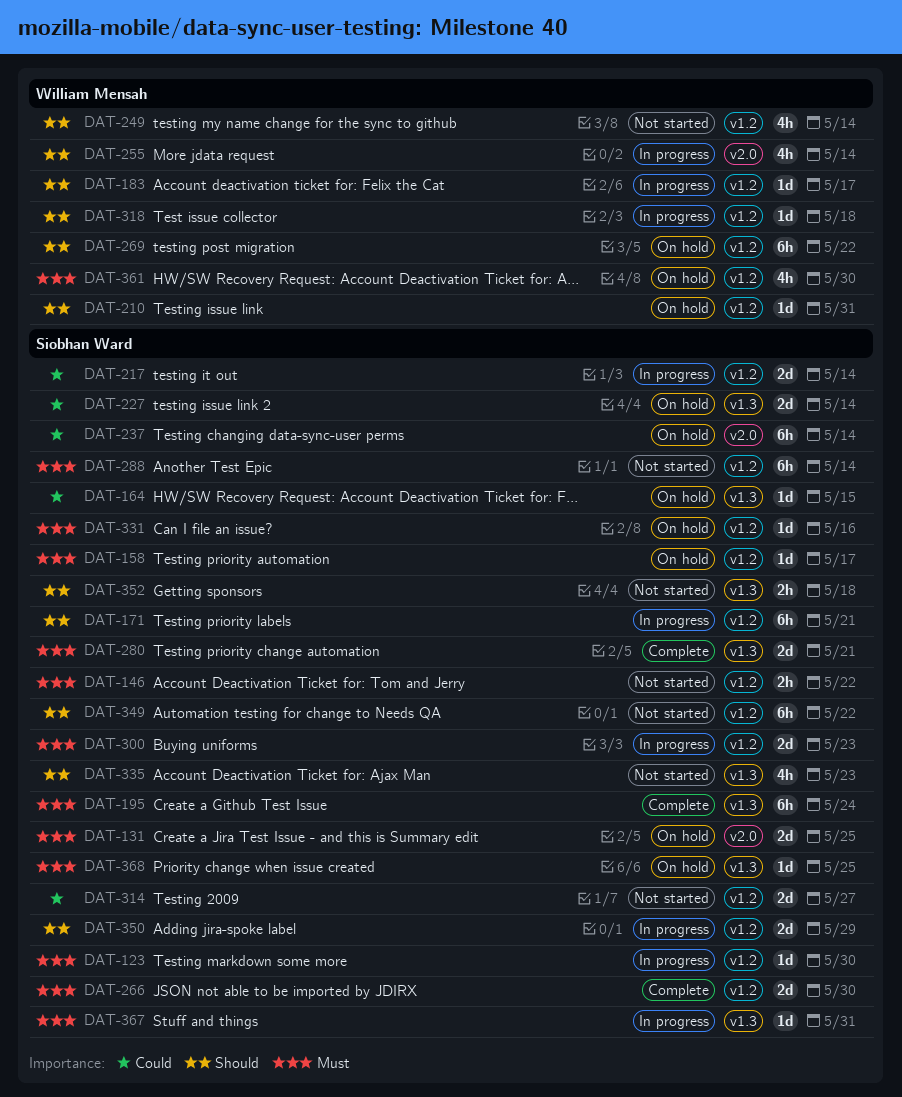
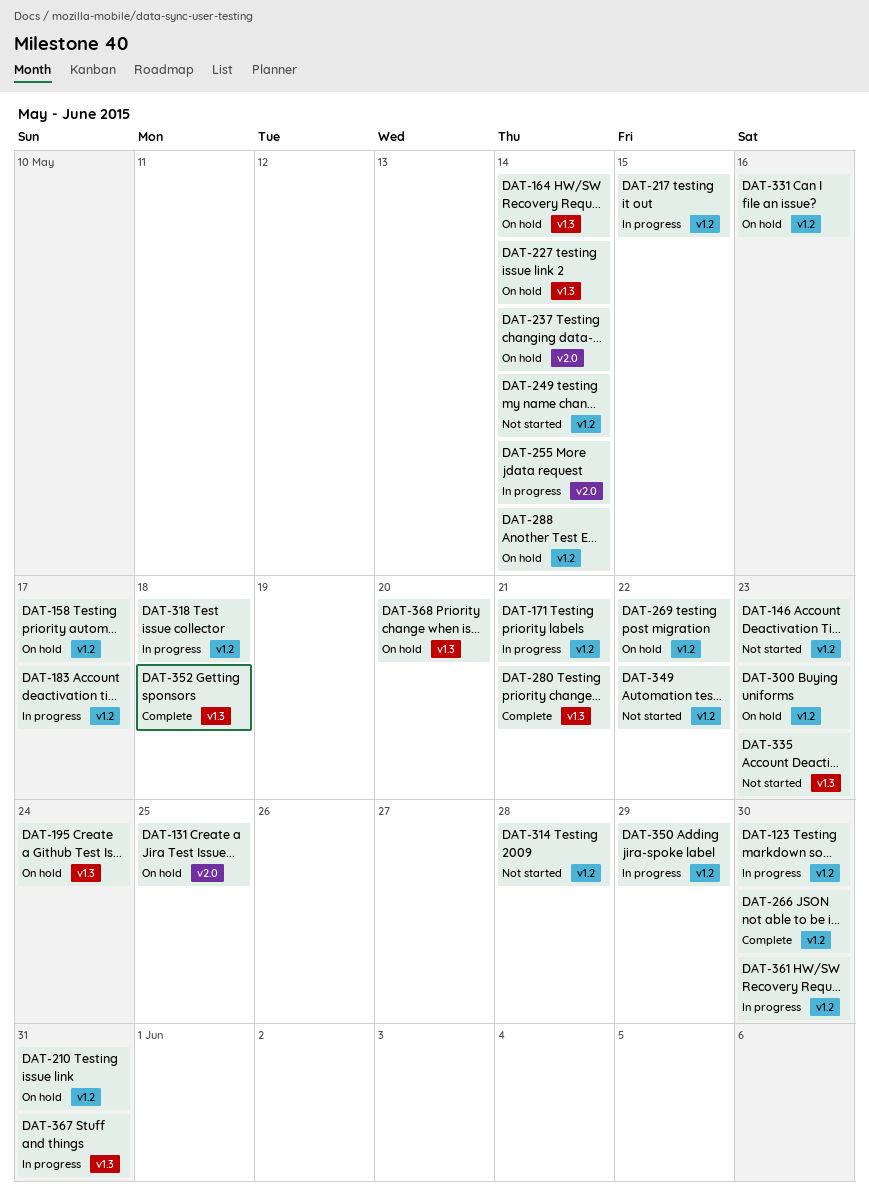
DAT-146, due: May 22 -> May 23
DAT-164, due: May 15 -> May 14
DAT-195, status: Complete -> On hold
DAT-217, due: May 14 -> May 15
DAT-288, status: Not started -> On hold
DAT-300, status: In progress -> On hold
DAT-314, due: May 27 -> May 28
DAT-352, status: Not started -> Complete
DAT-361, status: On hold -> In progress
DAT-368, due: May 25 -> May 20

